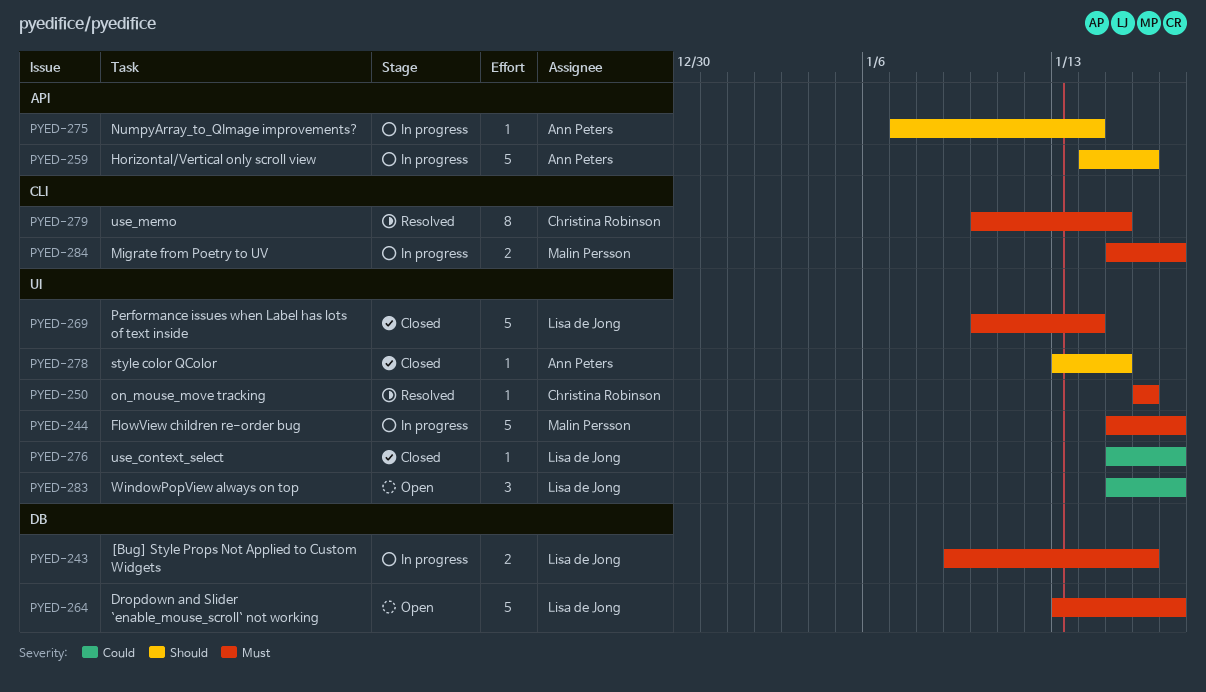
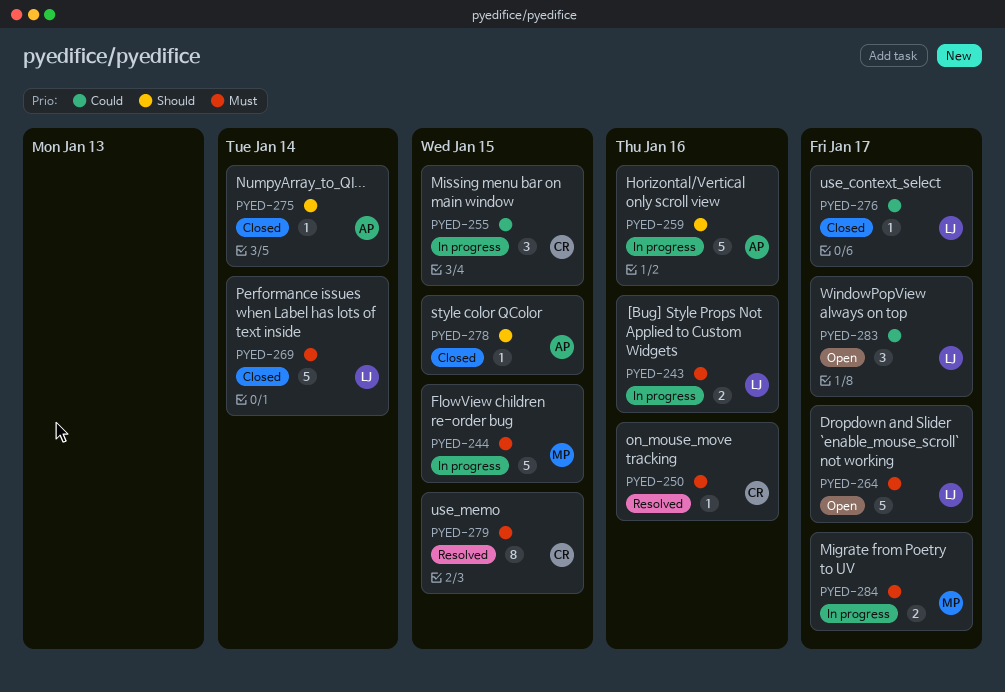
PYED-244, due: Jan 17 -> Jan 15
PYED-255: none -> present
PYED-275, status: In progress -> Closed

